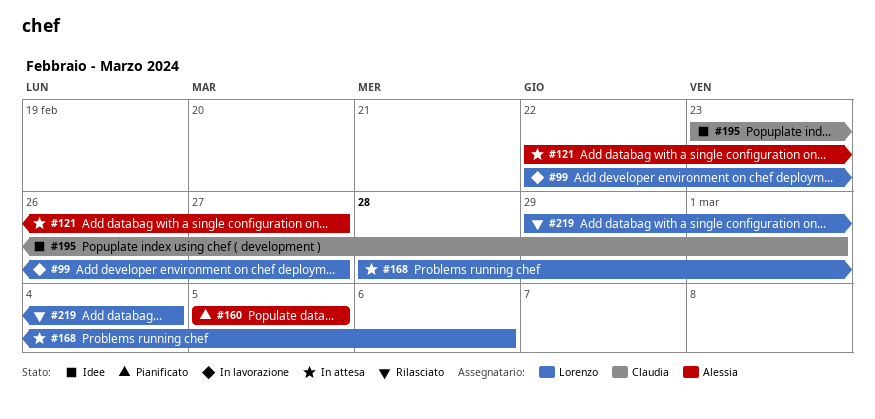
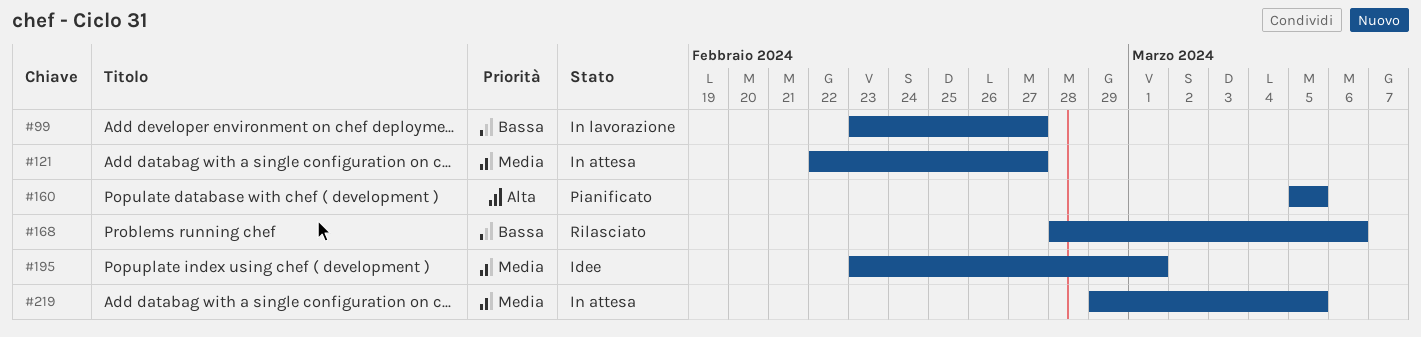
#99, start: Feb 22 -> Feb 23
#168, status: In attesa -> Rilasciato
#219, status: Rilasciato -> In attesa
#219, due: Mar 4 -> Mar 5

